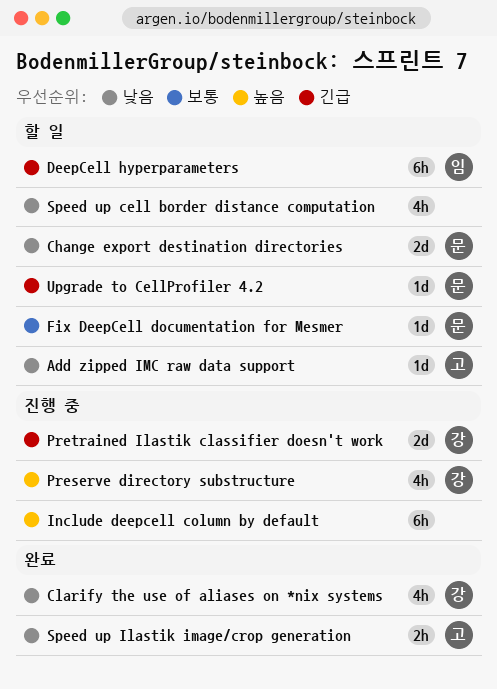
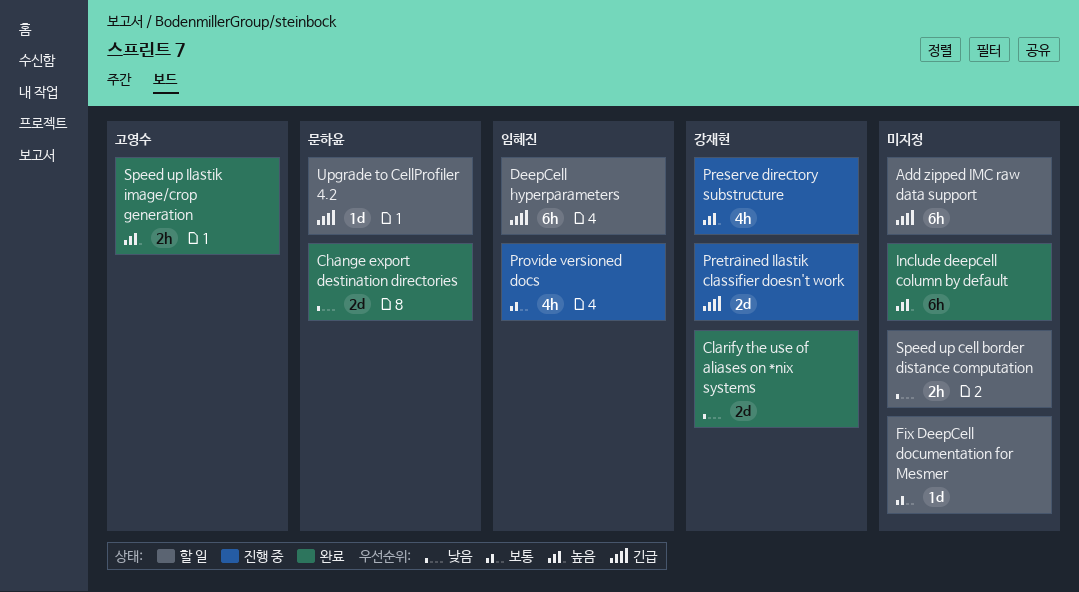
Add zipped IMC raw data support, owner: 고영수 -> none
Add zipped IMC raw data support, priority: 낮음 -> 긴급
Add zipped IMC raw data support, estimate: 1d -> 6h
Change export destination directories, status: 할 일 -> 완료
Clarify the use of aliases on *nix systems, estimate: 4h -> 2d
Fix DeepCell documentation for Mesmer, owner: 문하윤 -> none
Include deepcell column by default, status: 진행 중 -> 완료
Provide versioned docs: none -> present
Speed up cell border distance computation, estimate: 4h -> 2h
Speed up Ilastik image/crop generation, priority: 낮음 -> 높음

